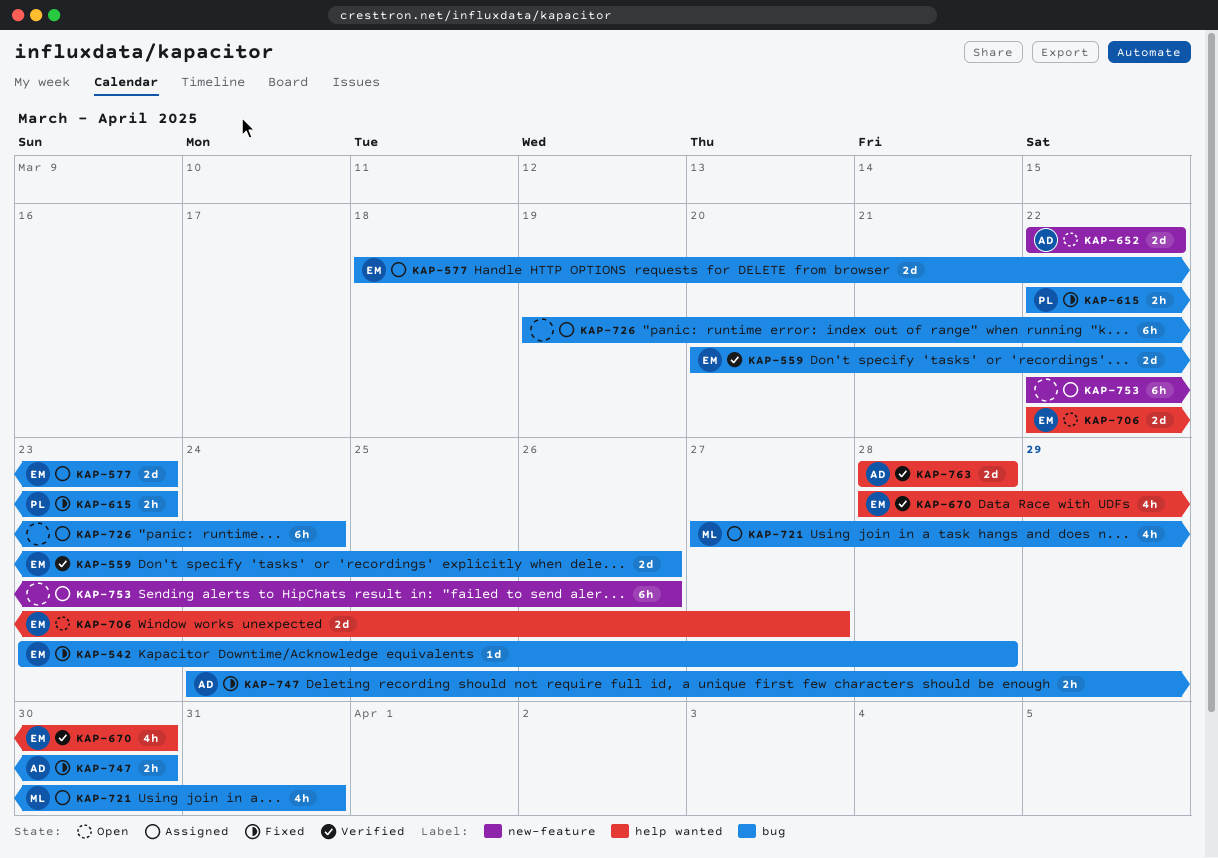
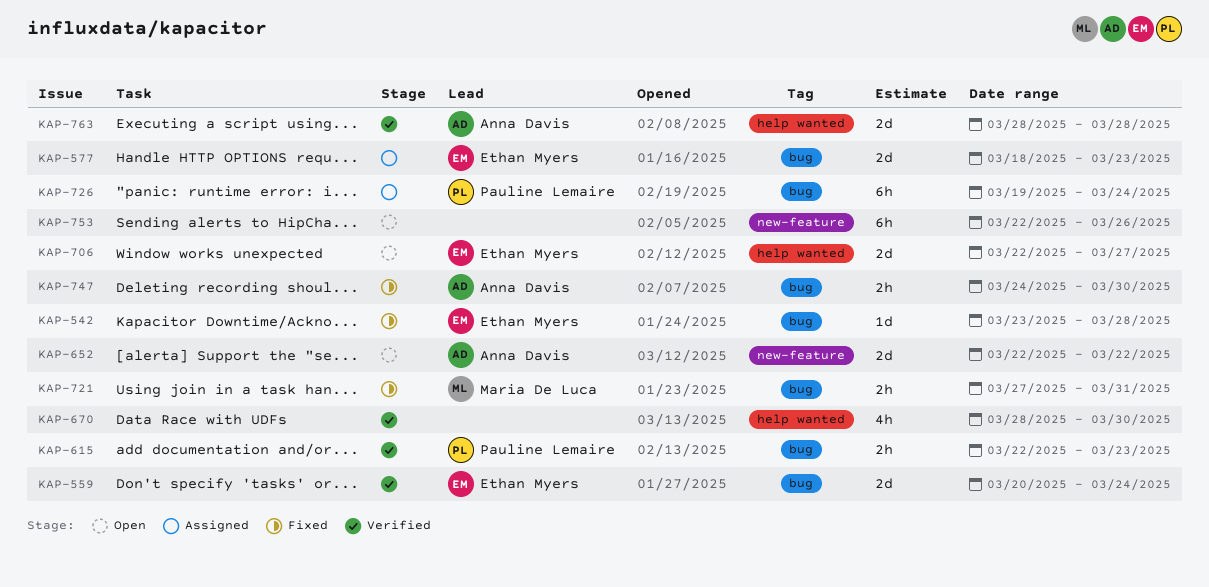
KAP-559, due: Mar 26 -> Mar 24
KAP-615, status: Fixed -> Verified
KAP-670, owner: Ethan Myers -> none
KAP-721, status: Assigned -> Fixed
KAP-721, estimate: 4h -> 2h
KAP-726, owner: none -> Pauline Lemaire
KAP-753, status: Assigned -> Open

